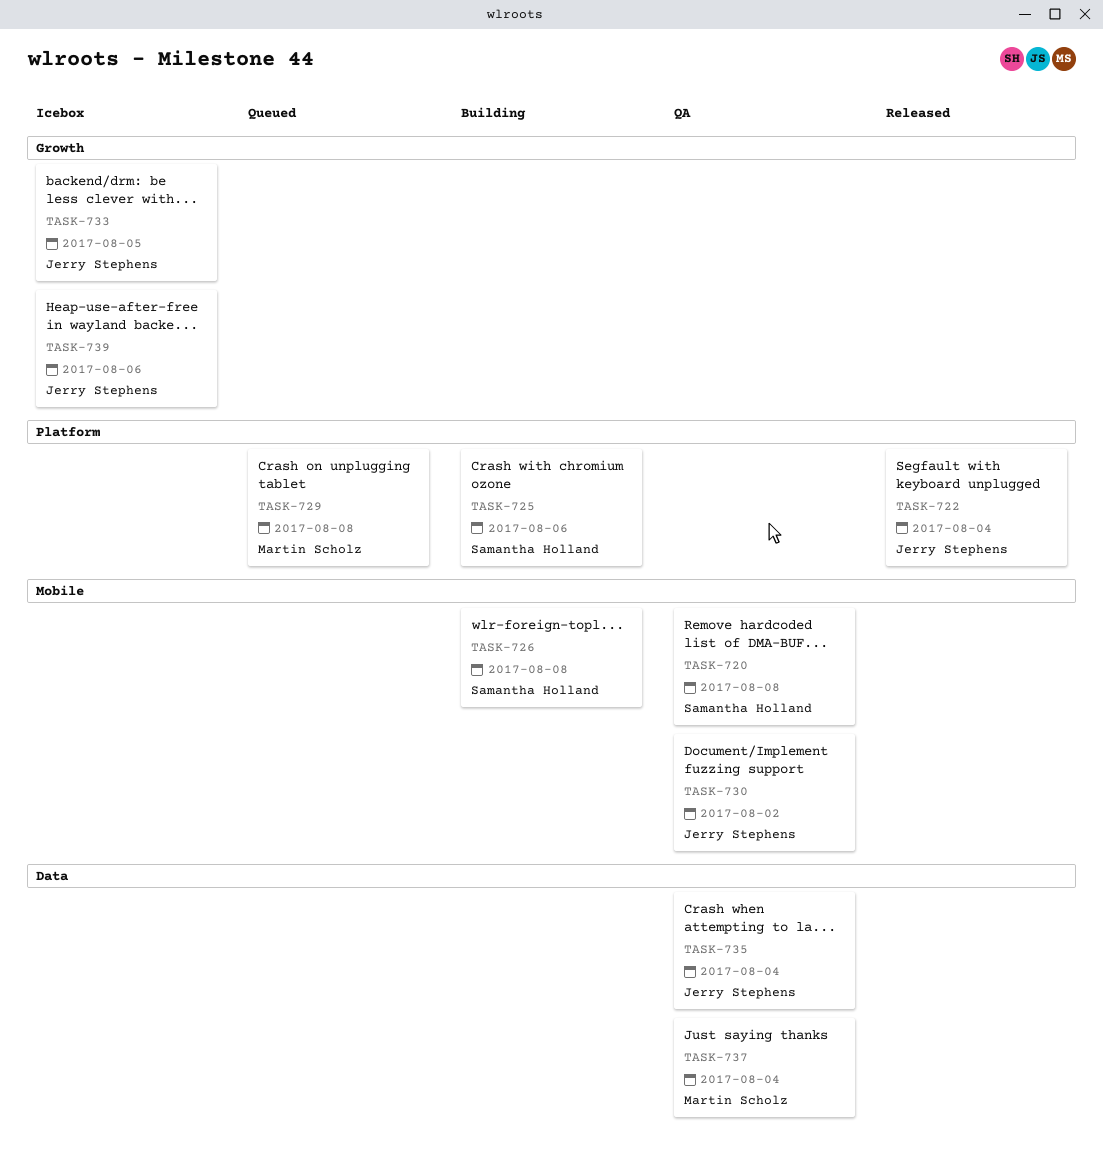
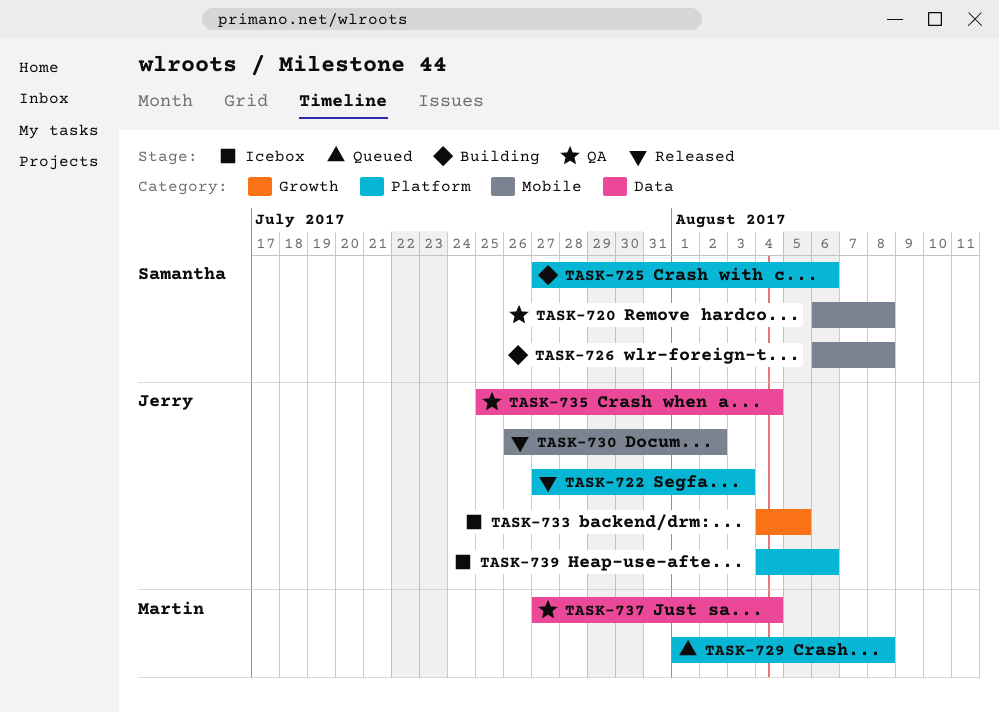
TASK-722, due: Aug 4 -> Aug 3
TASK-730, status: QA -> Released
TASK-739, label: Growth -> Platform

